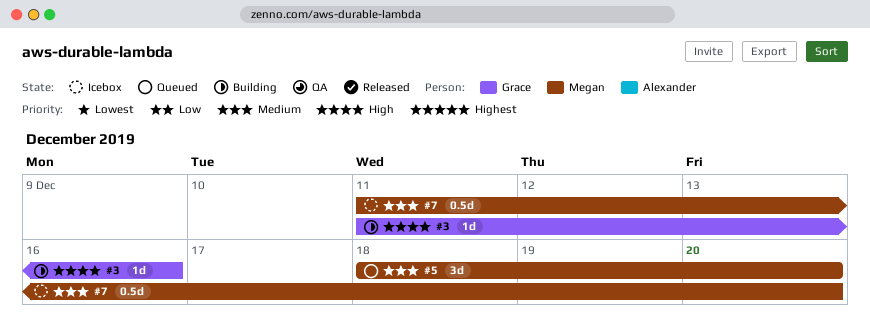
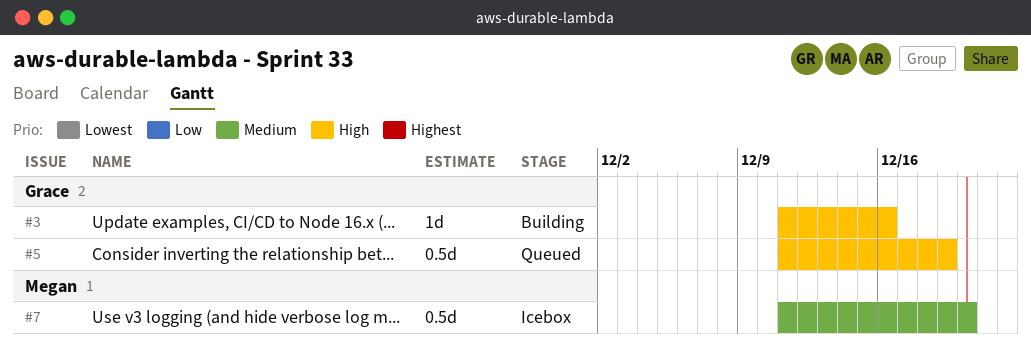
#5, owner: Megan -> Grace
#5, priority: Medium -> High
#5, estimate: 3d -> 0.5d
#5, start: Dec 18 -> Dec 11
#5, due: Dec 20 -> Dec 19

